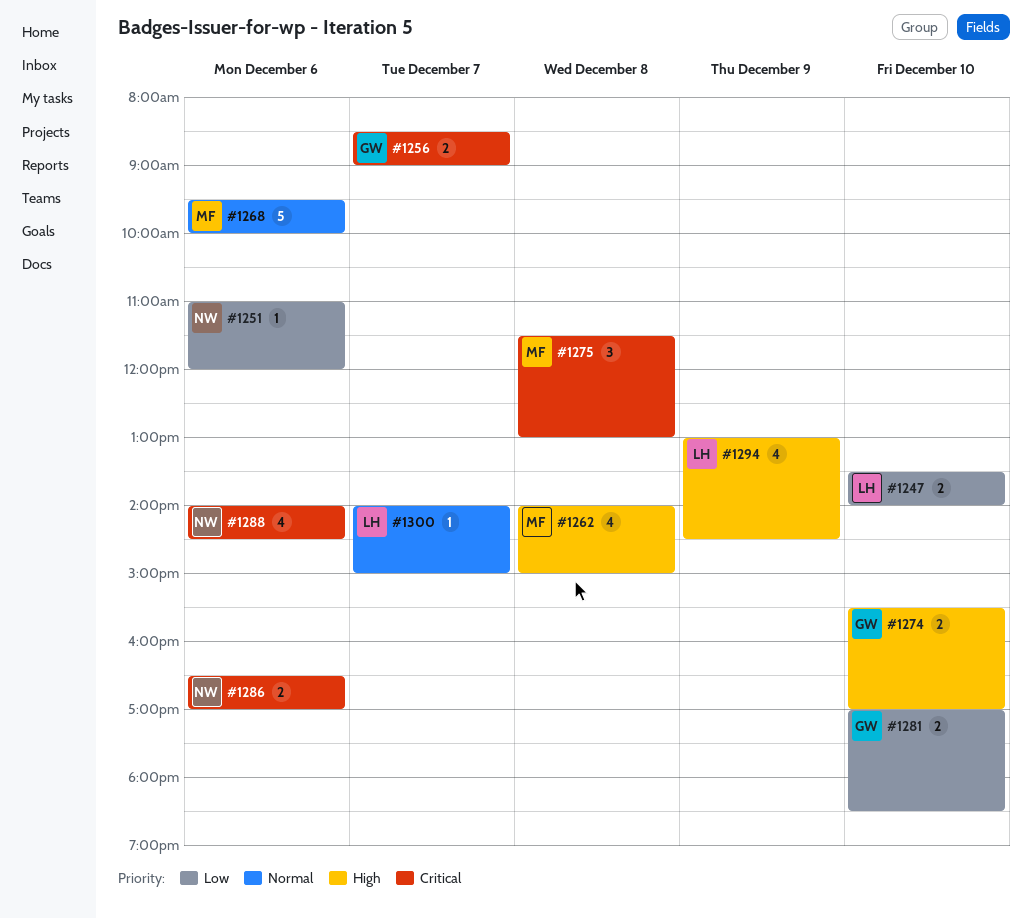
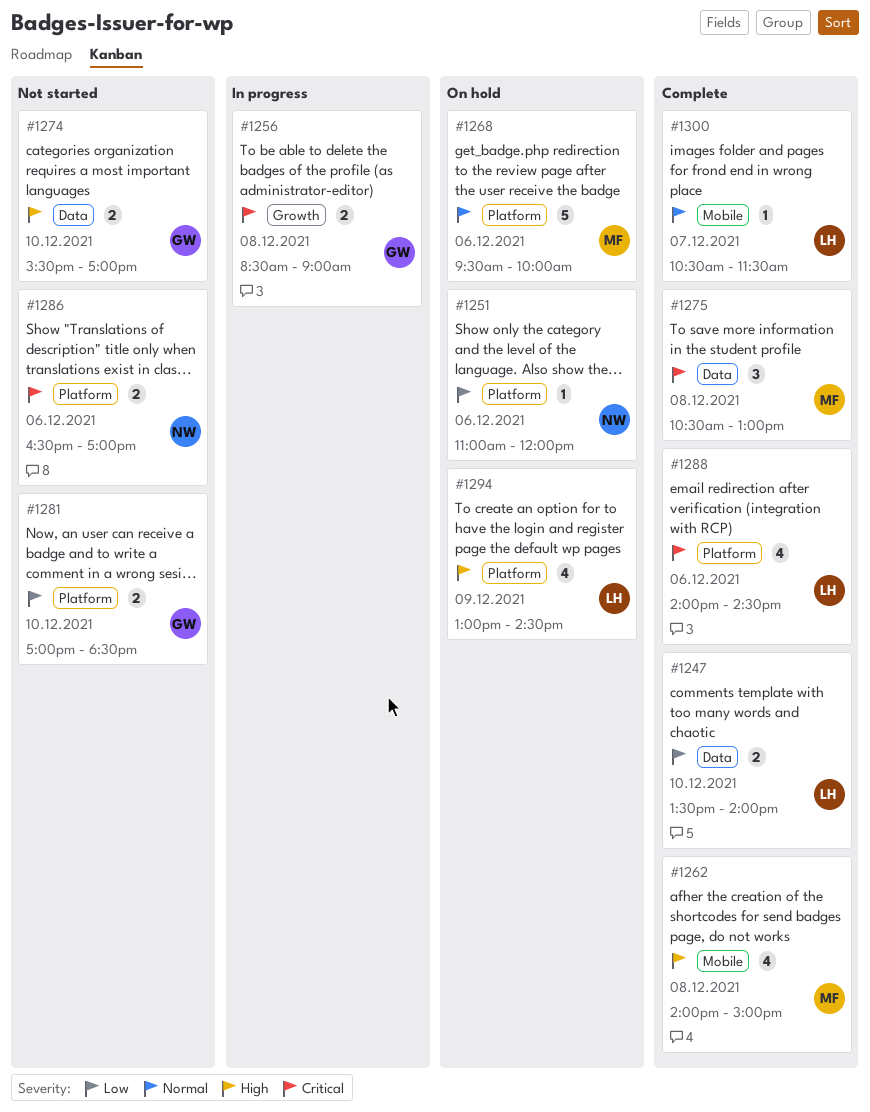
#1256, day: Dec 7 -> Dec 8
#1275, begins: 11:30 -> 10:30
#1288, owner: NW -> LH
#1300, begins: 14:00 -> 10:30
#1300, ends: 15:00 -> 11:30

